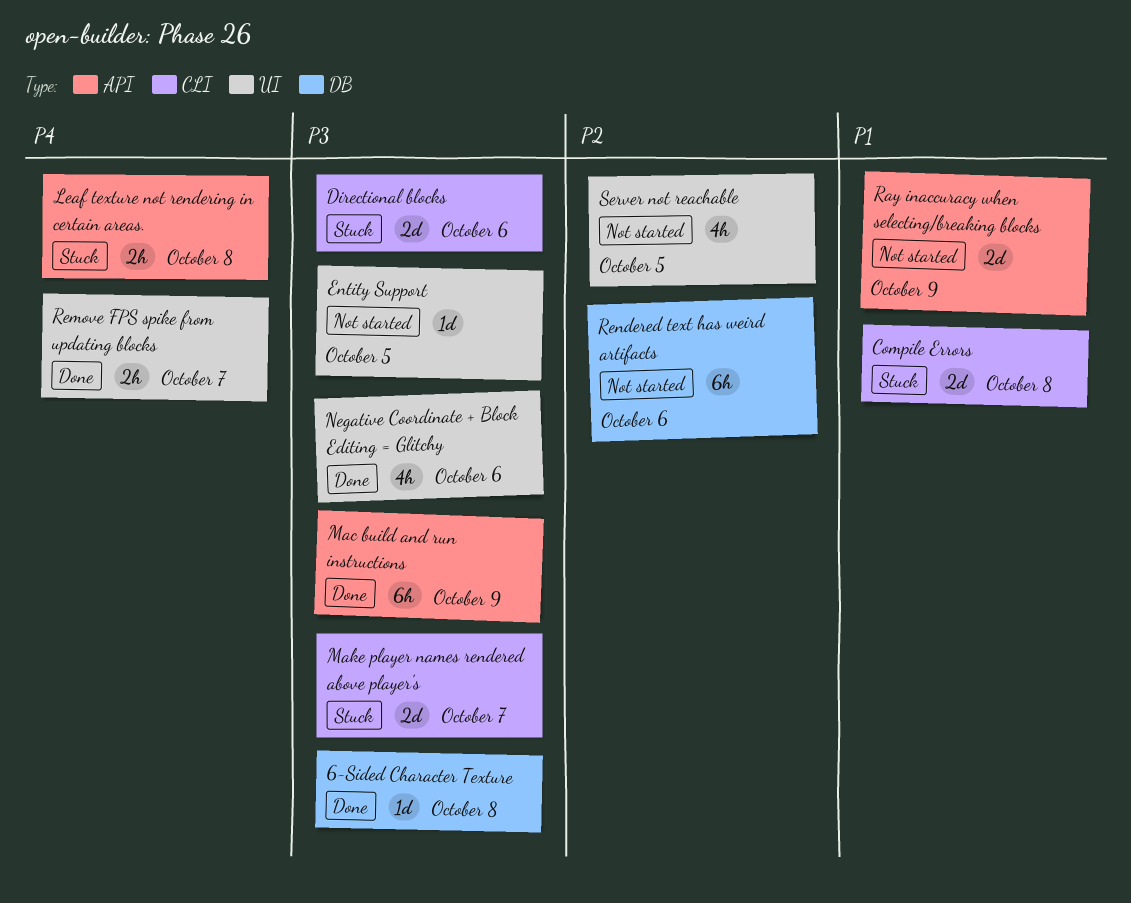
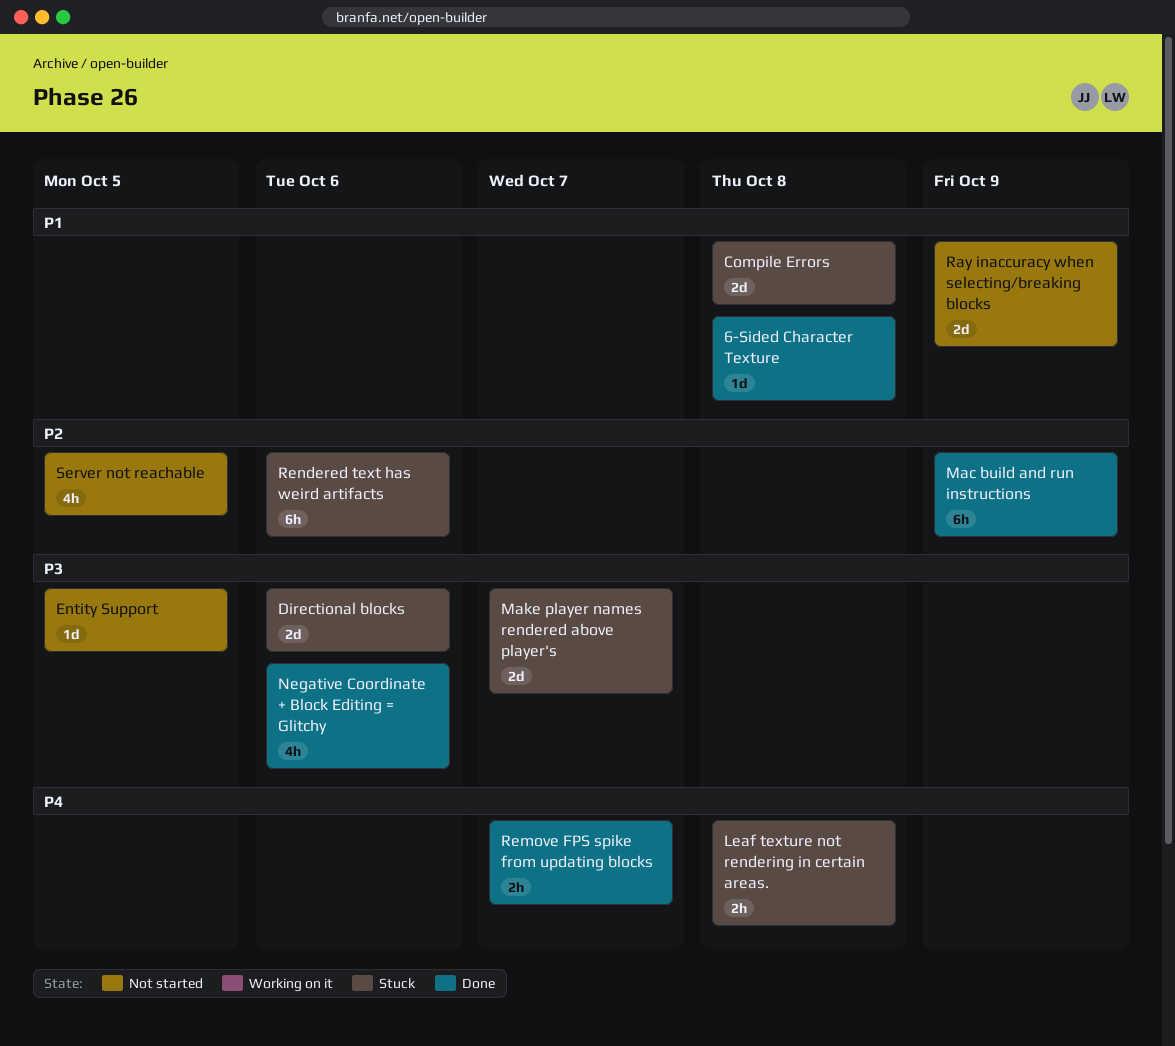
6-Sided Character Texture, priority: P3 -> P1
Mac build and run instructions, priority: P3 -> P2
Rendered text has weird artifacts, status: Not started -> Stuck

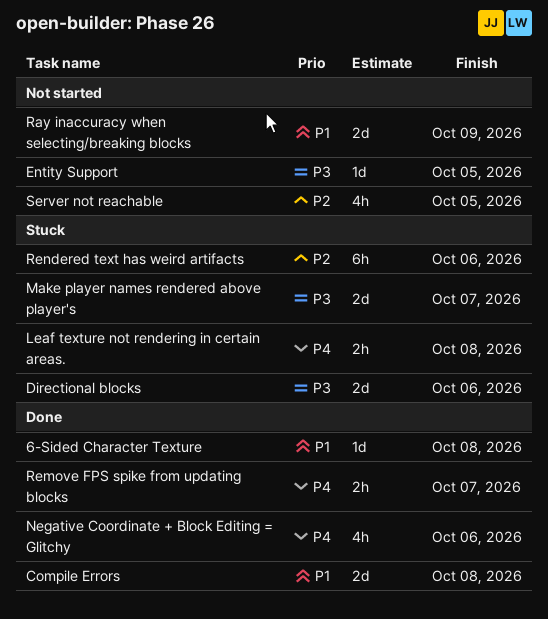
Compile Errors, status: Stuck -> Done
Mac build and run instructions: present -> none
Negative Coordinate + Block Editing = Glitchy, priority: P3 -> P4

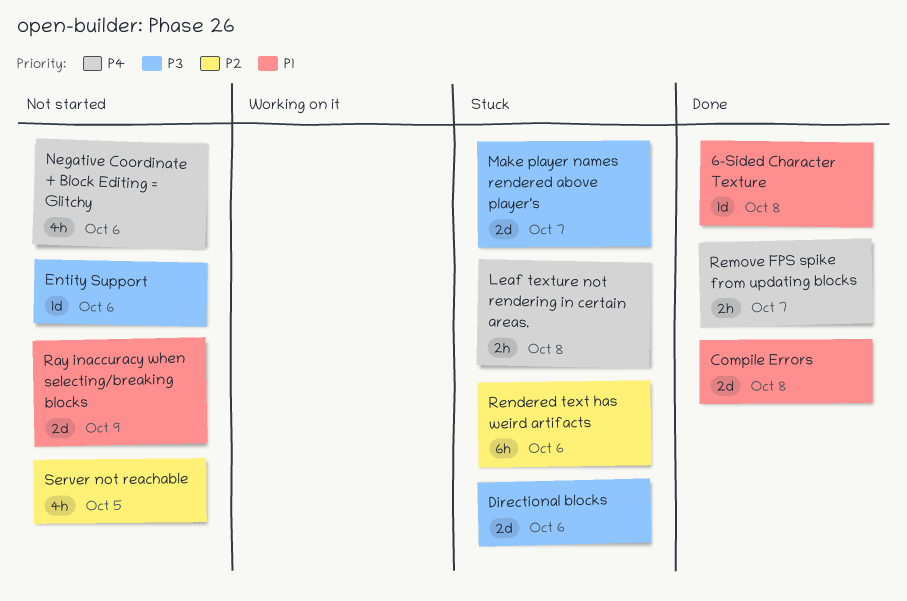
Entity Support, due: Oct 5 -> Oct 6
Negative Coordinate + Block Editing = Glitchy, status: Done -> Not started

